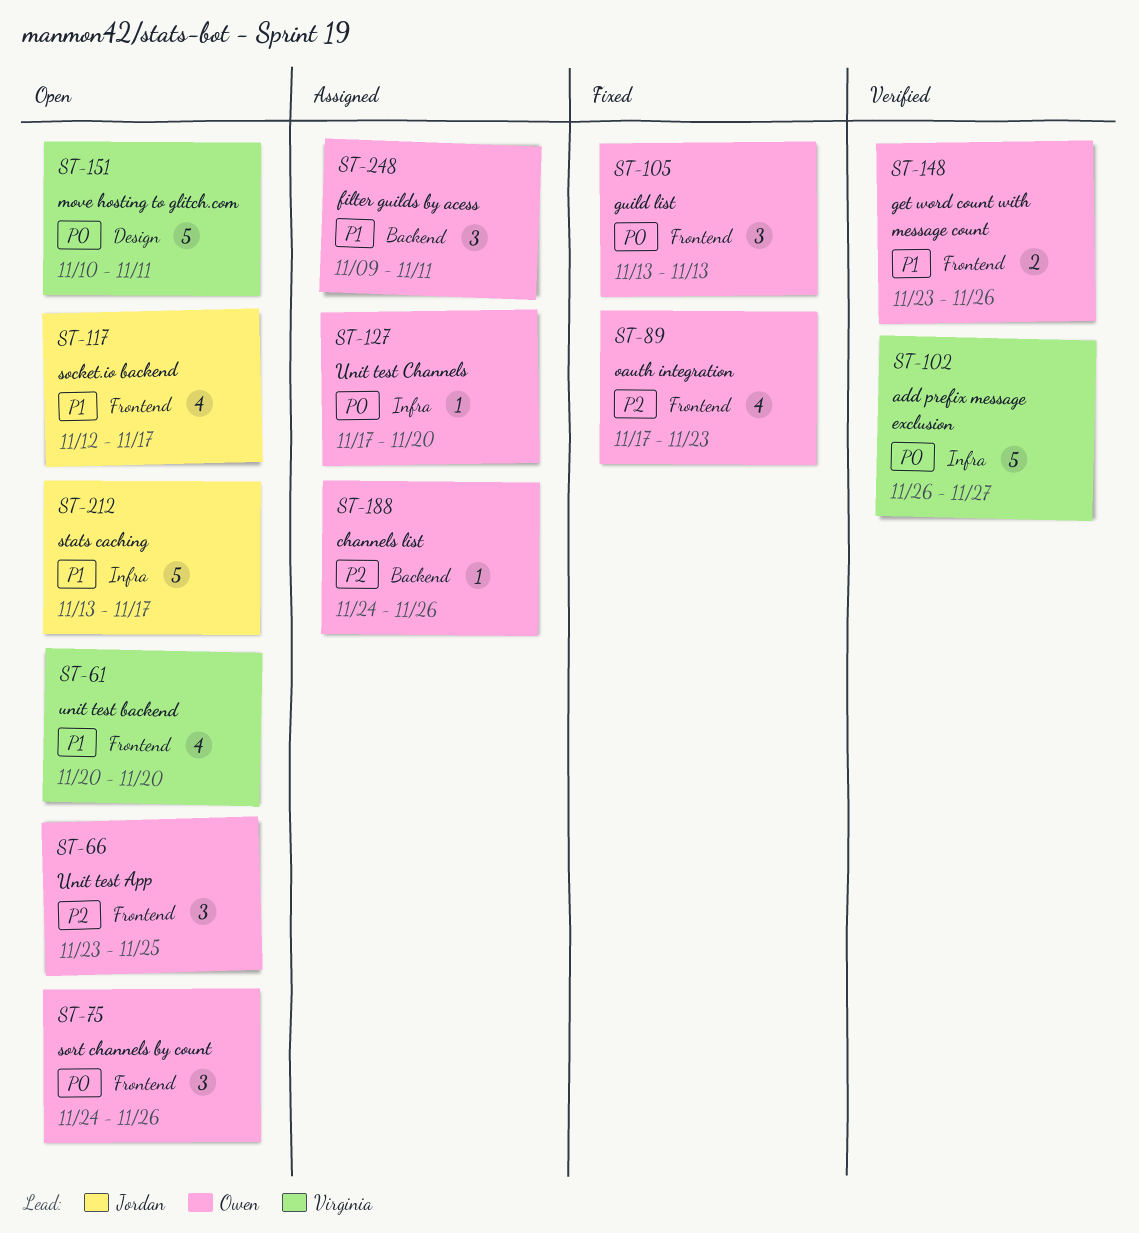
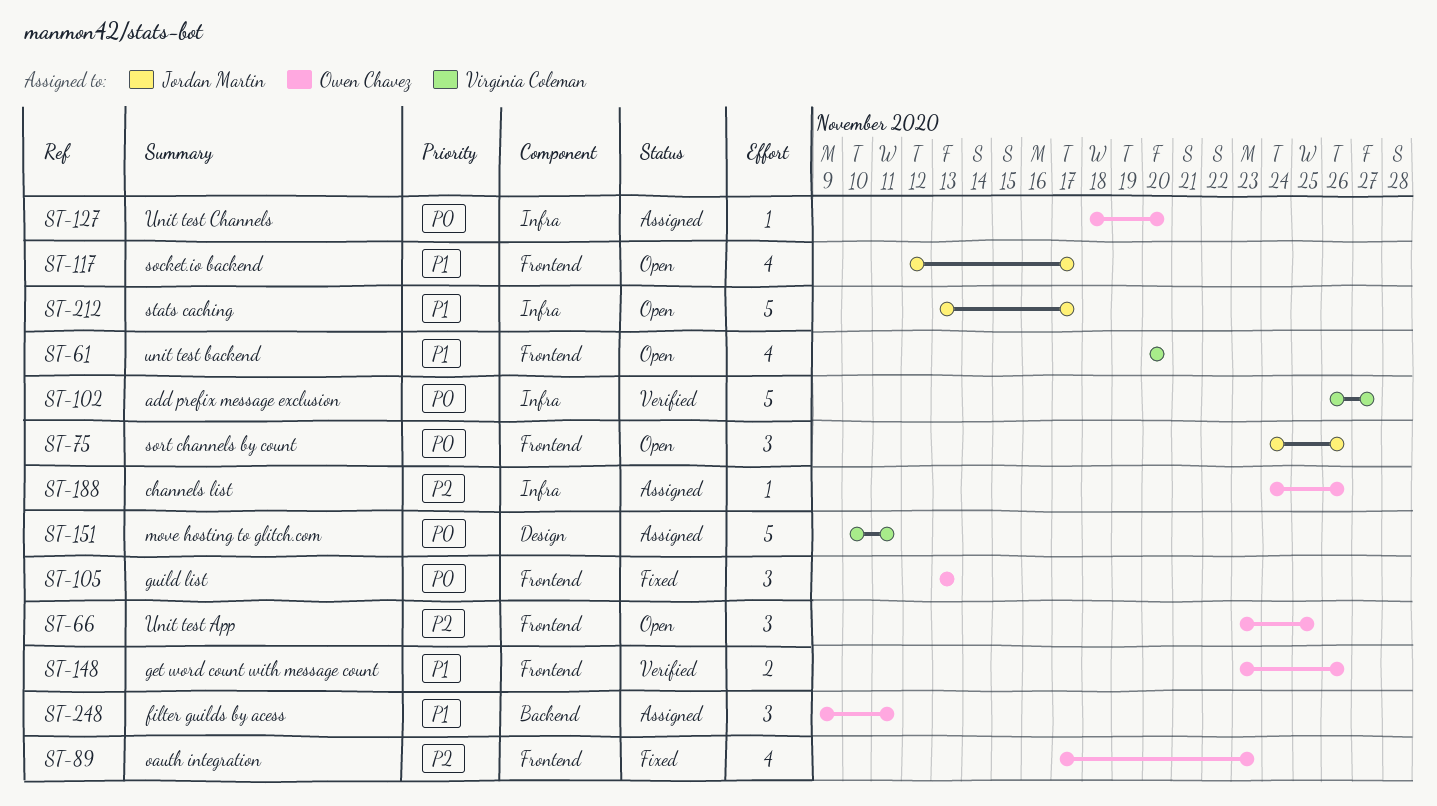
ST-75, owner: Owen Chavez -> Jordan Martin
ST-127, start: Nov 17 -> Nov 18
ST-151, status: Open -> Assigned
ST-188, label: Backend -> Infra

